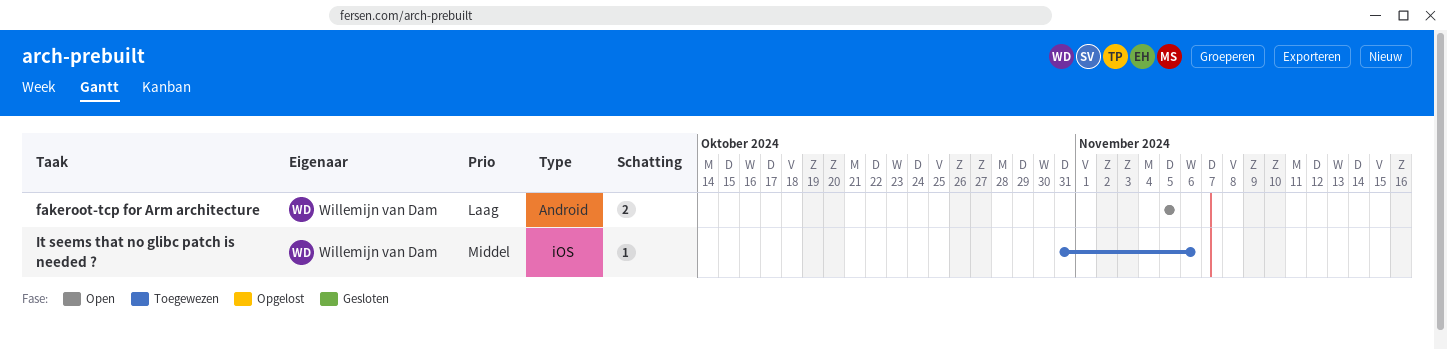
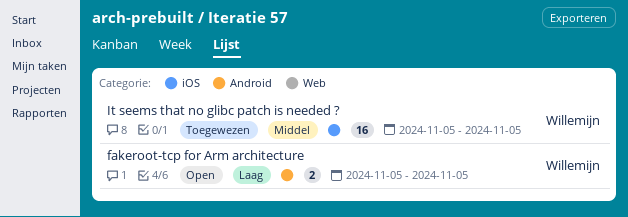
It seems that no glibc patch is needed ?, estimate: 1 -> 16
It seems that no glibc patch is needed ?, start: Oct 31 -> Nov 5
It seems that no glibc patch is needed ?, due: Nov 6 -> Nov 5

